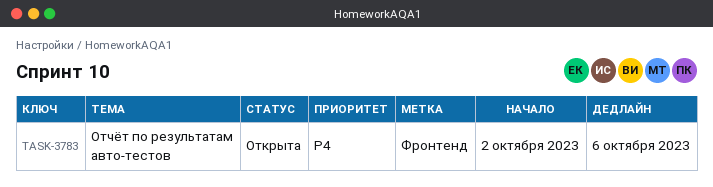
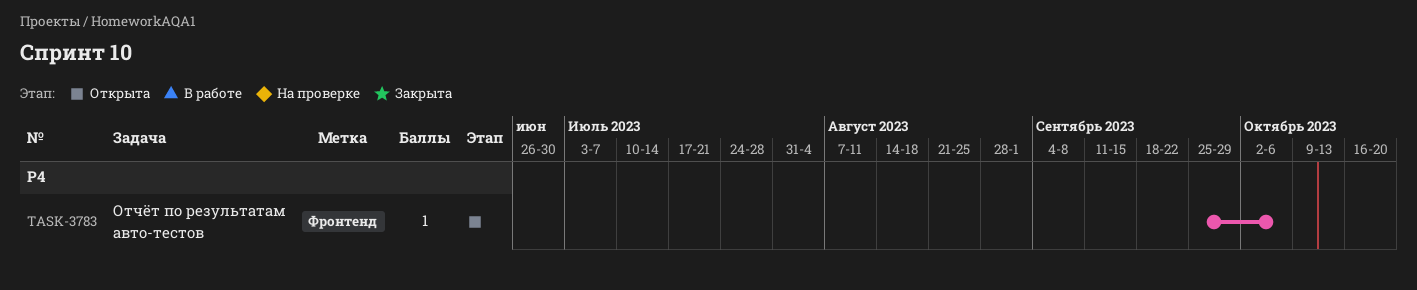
TASK-3783, start: Oct 2 -> Sep 25

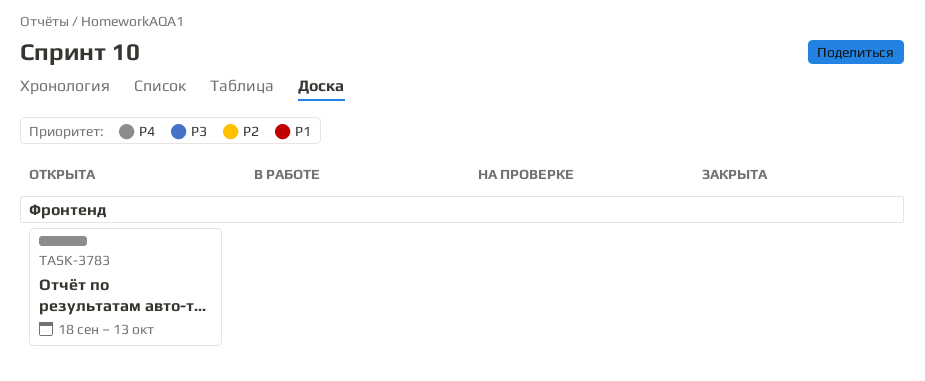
TASK-3783, start: Sep 25 -> Sep 18
TASK-3783, due: Oct 6 -> Oct 13

